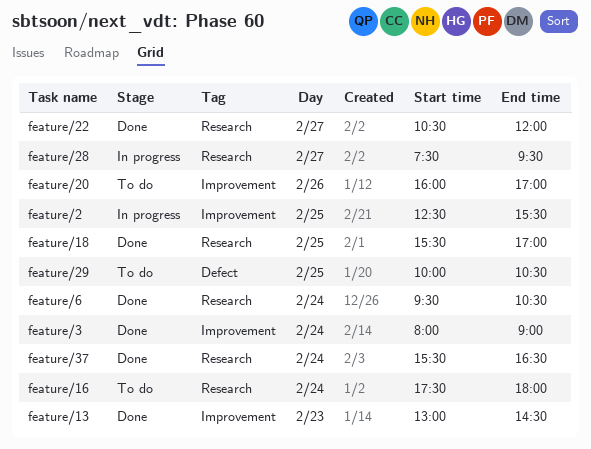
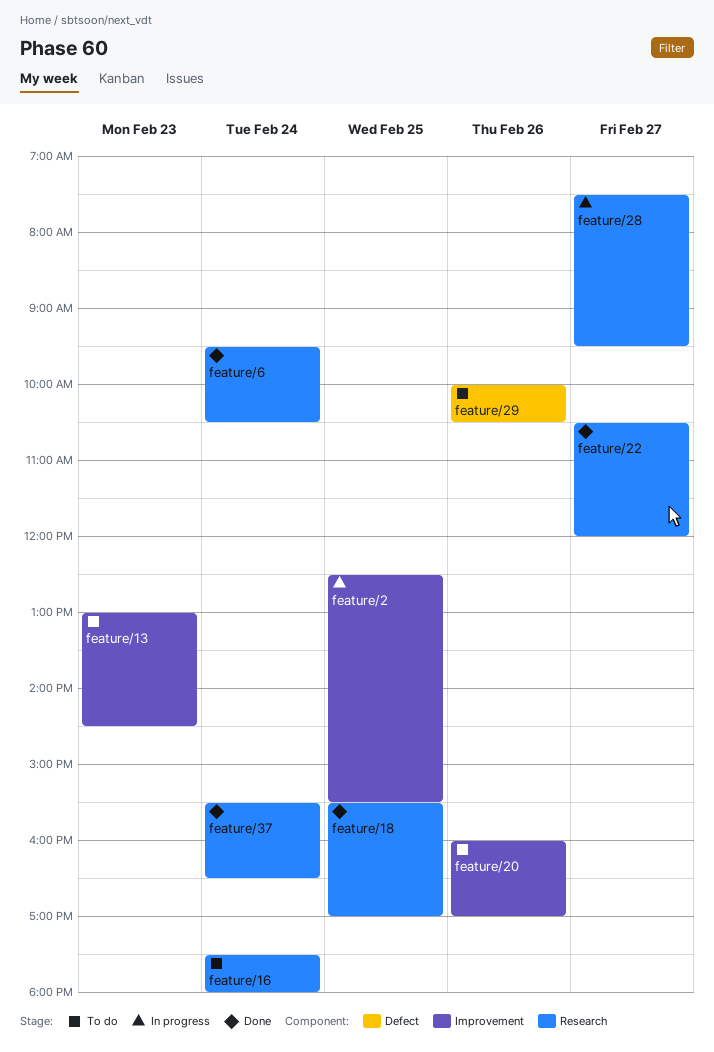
feature/13, status: Done -> To do
feature/29, day: Feb 25 -> Feb 26
feature/3: present -> none

